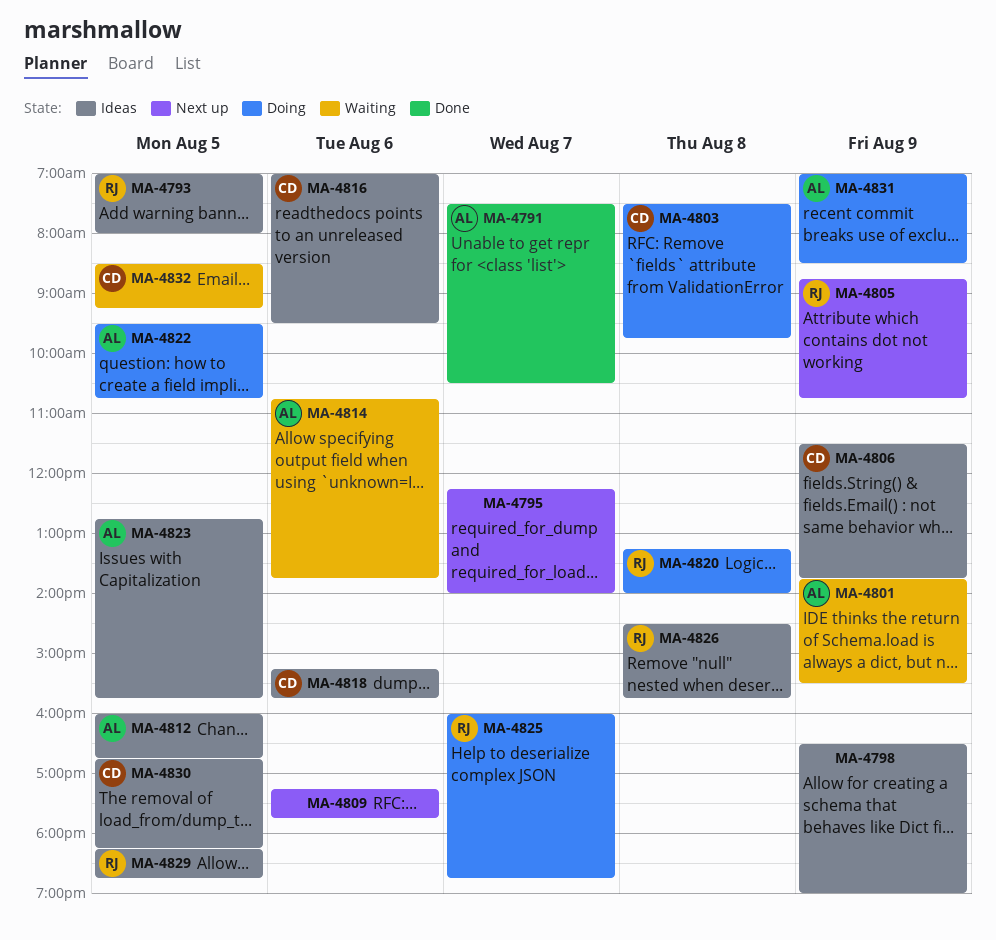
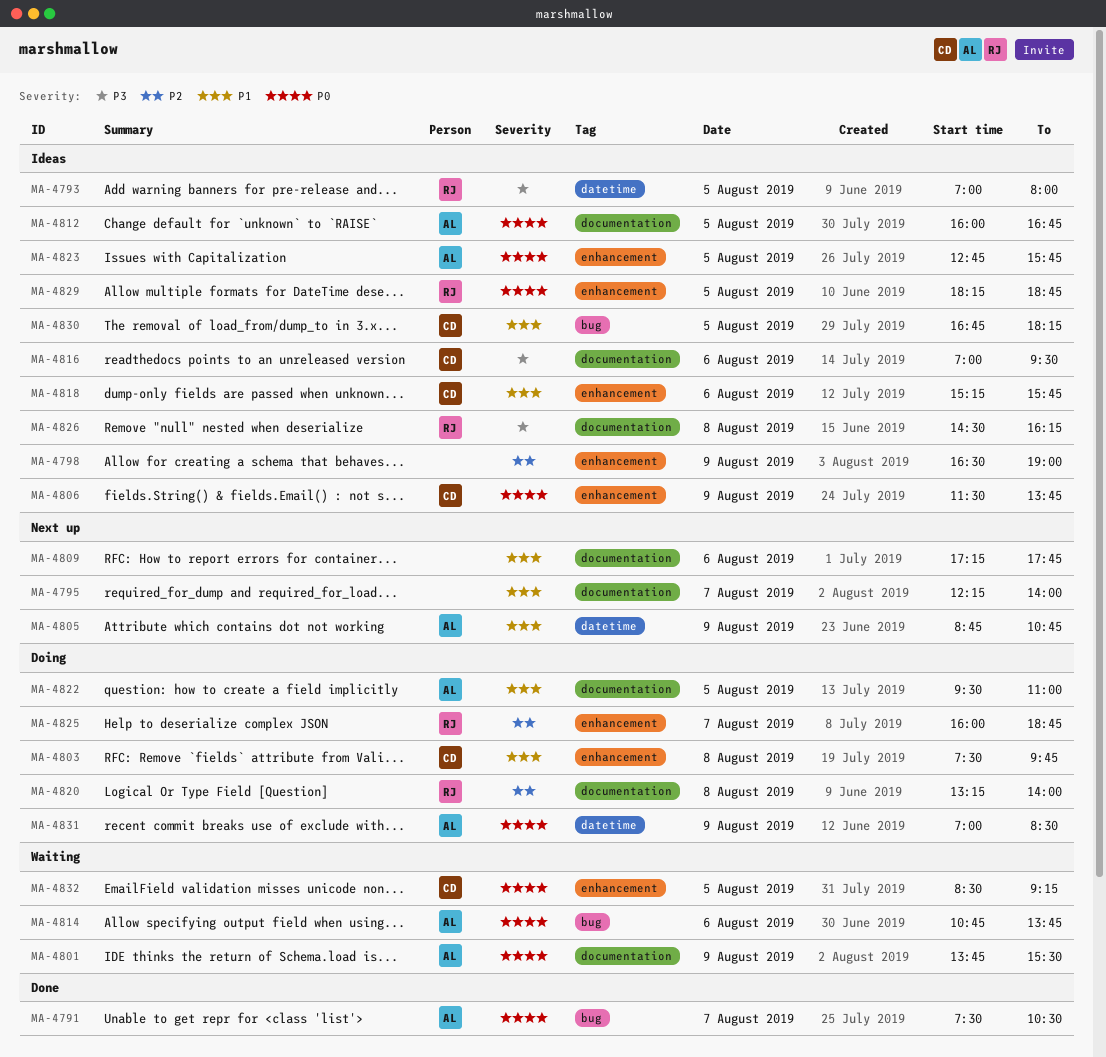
MA-4805, owner: RJ -> AL
MA-4822, ends: 10:45 -> 11:00
MA-4826, ends: 15:45 -> 16:15

